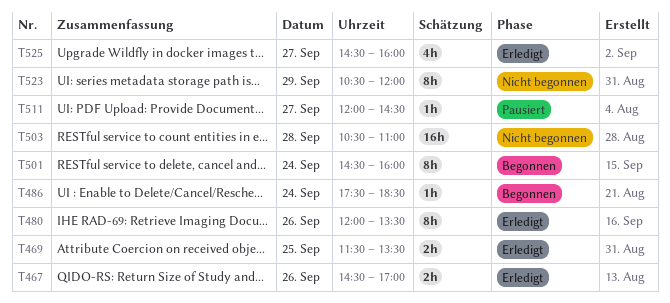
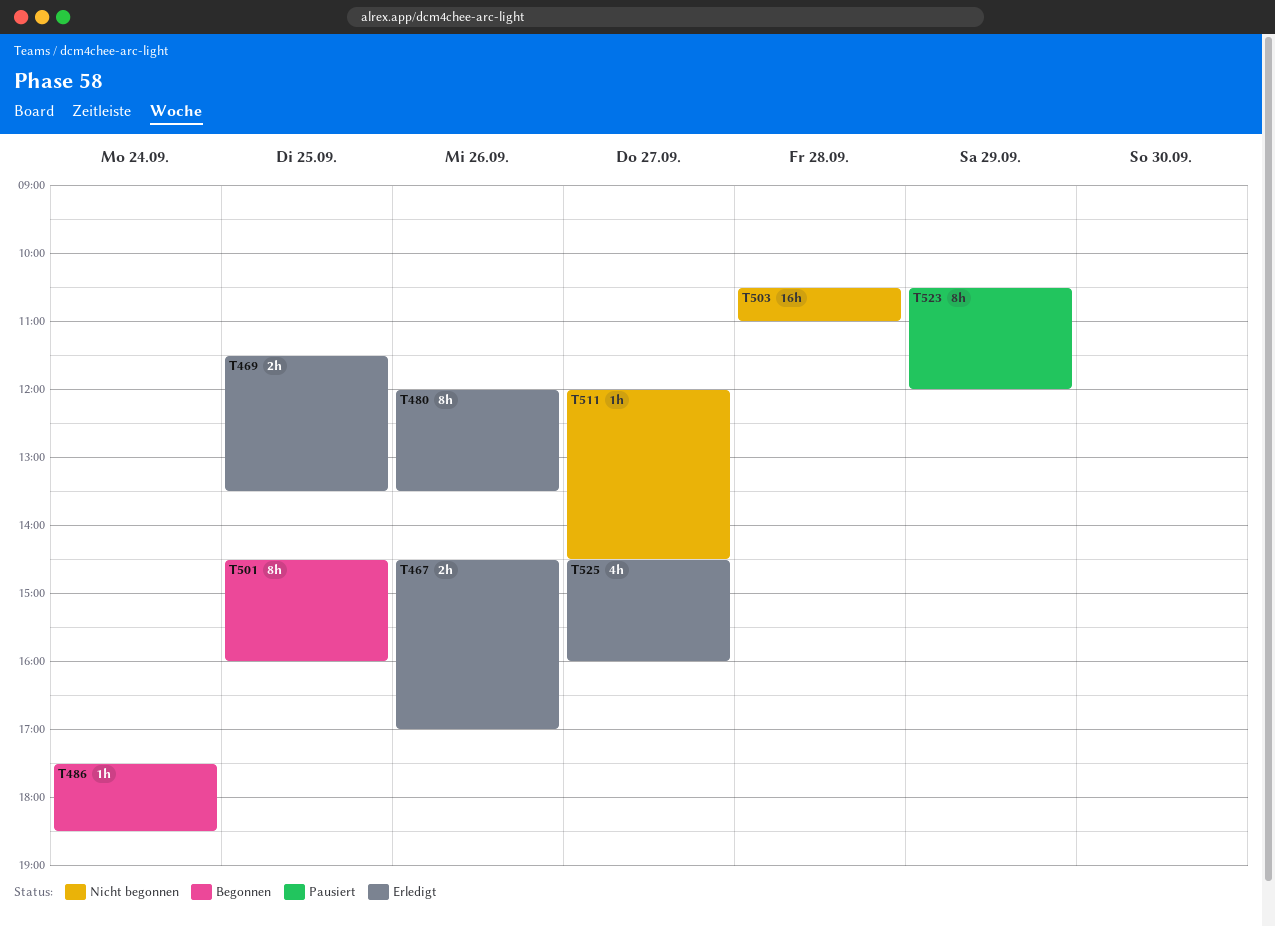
T501, day: Sep 24 -> Sep 25
T511, status: Pausiert -> Nicht begonnen
T523, status: Nicht begonnen -> Pausiert

